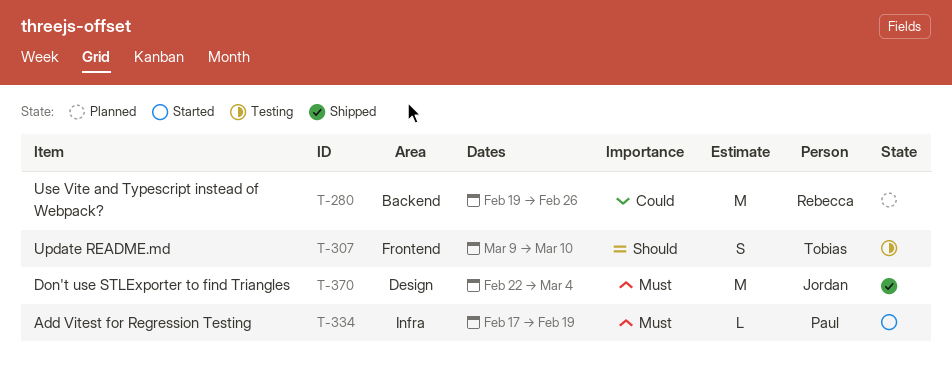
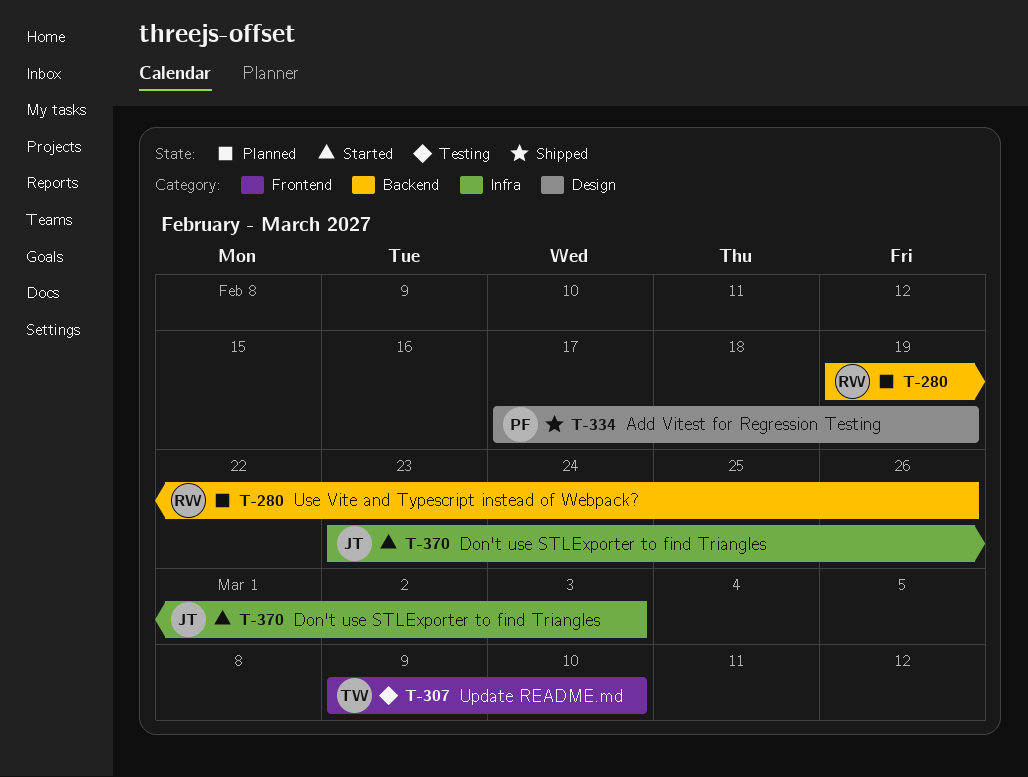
T-334, status: Started -> Shipped
T-334, label: Infra -> Design
T-370, status: Shipped -> Started
T-370, label: Design -> Infra
T-370, start: Feb 22 -> Feb 23
T-370, due: Mar 4 -> Mar 3

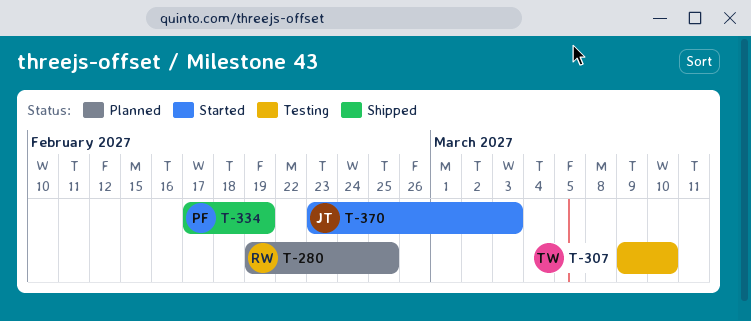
T-280, due: Feb 26 -> Feb 25

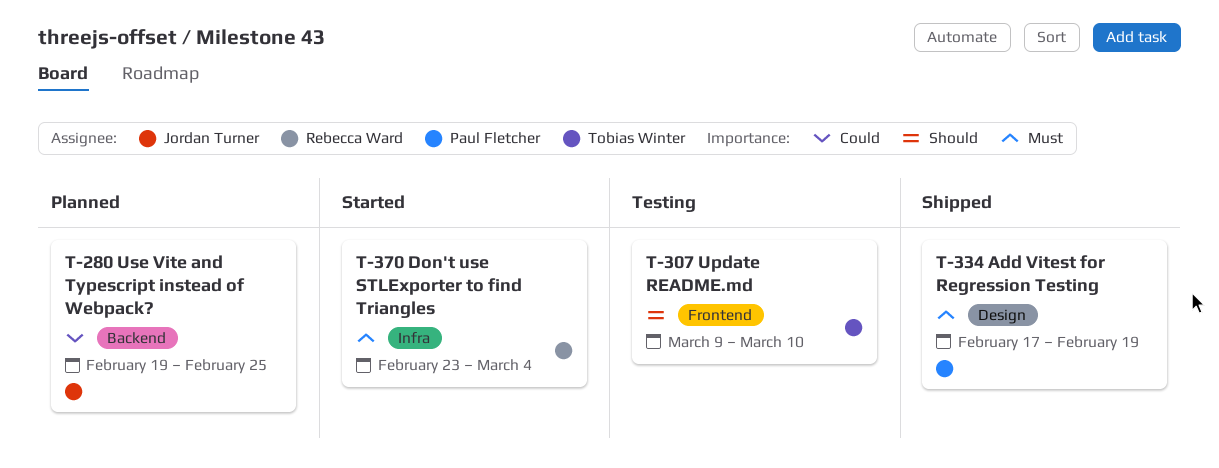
T-280, owner: Rebecca Ward -> Jordan Turner
T-370, owner: Jordan Turner -> Rebecca Ward
T-370, due: Mar 3 -> Mar 4

